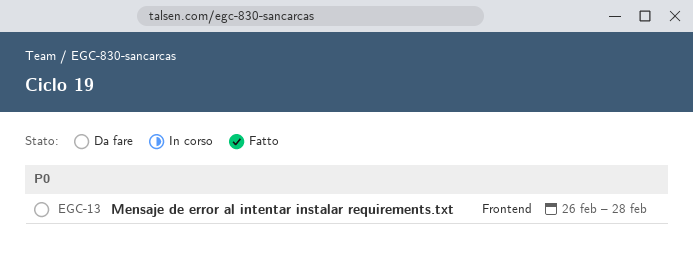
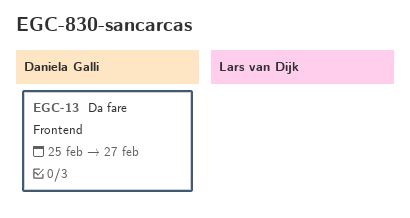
EGC-13, start: Feb 26 -> Feb 25
EGC-13, due: Feb 28 -> Feb 27

